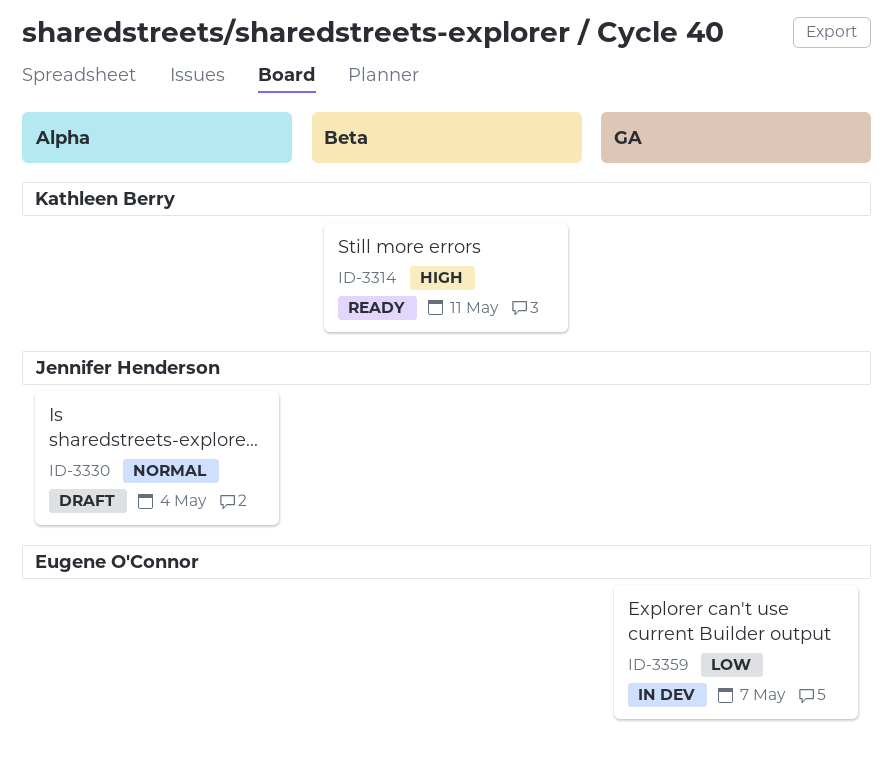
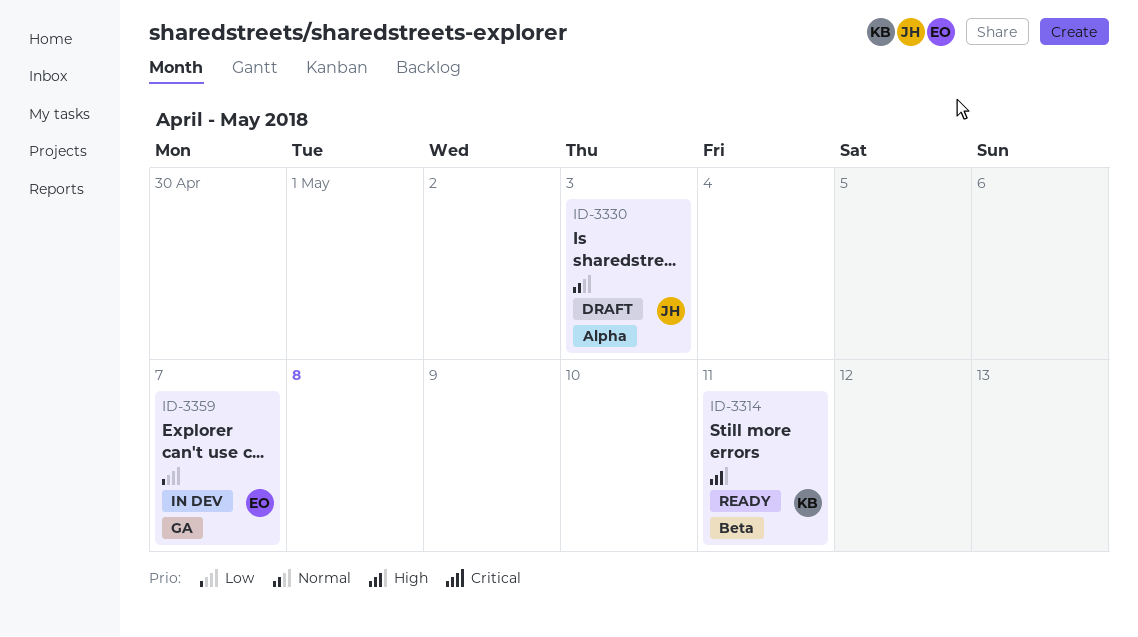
ID-3330, due: May 4 -> May 3

